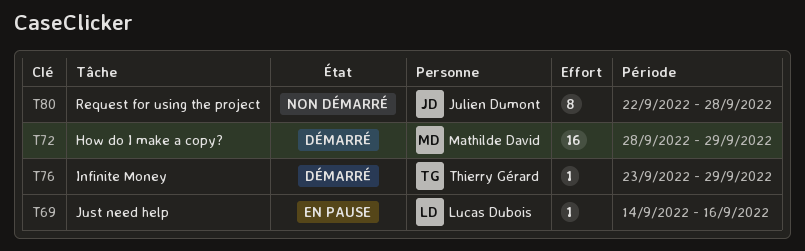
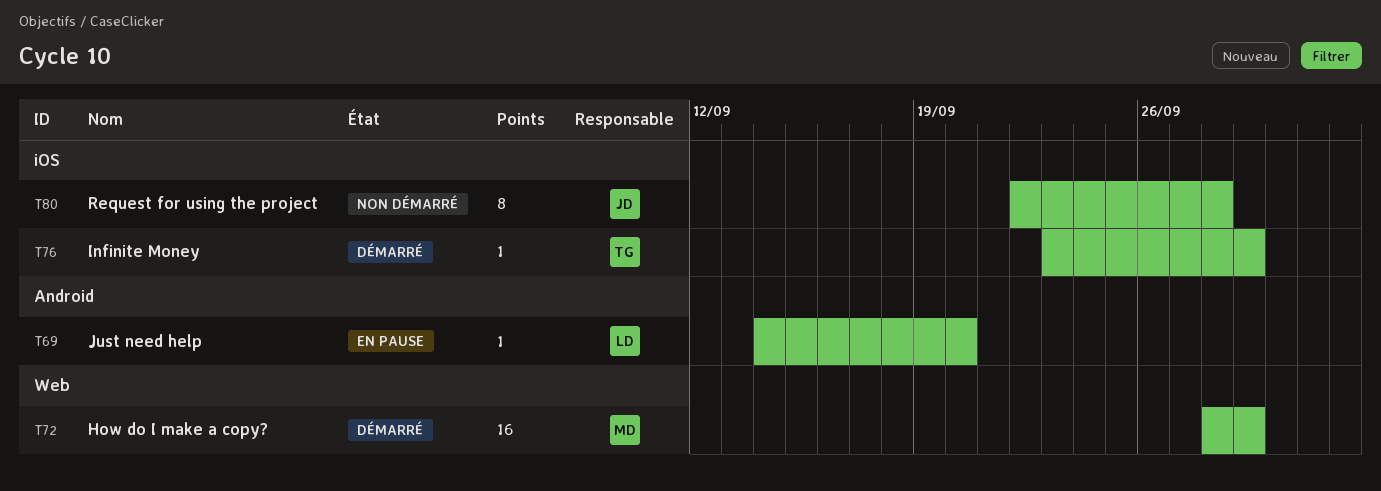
T69, due: Sep 16 -> Sep 20

